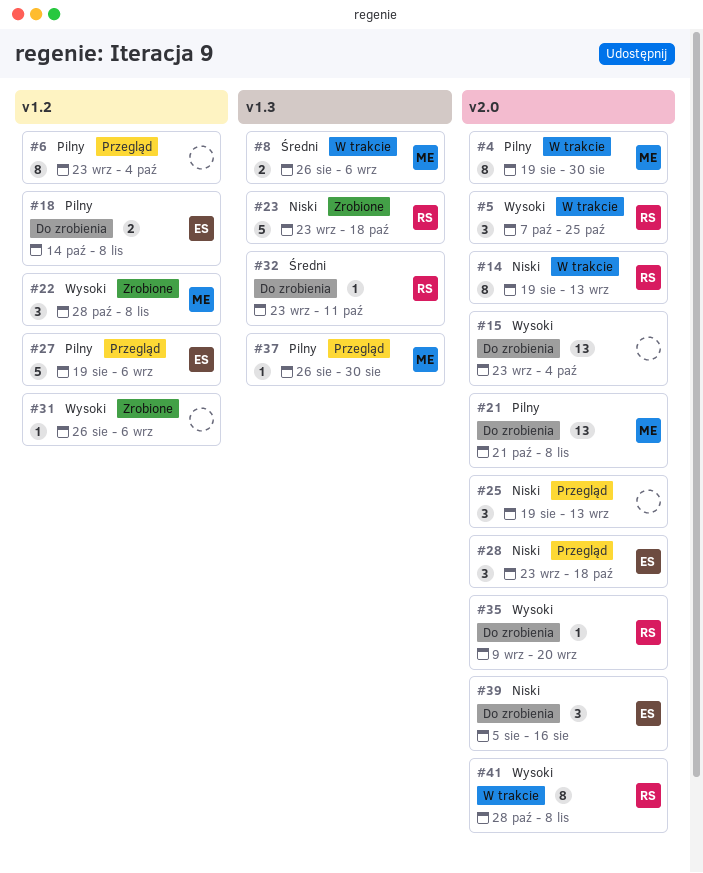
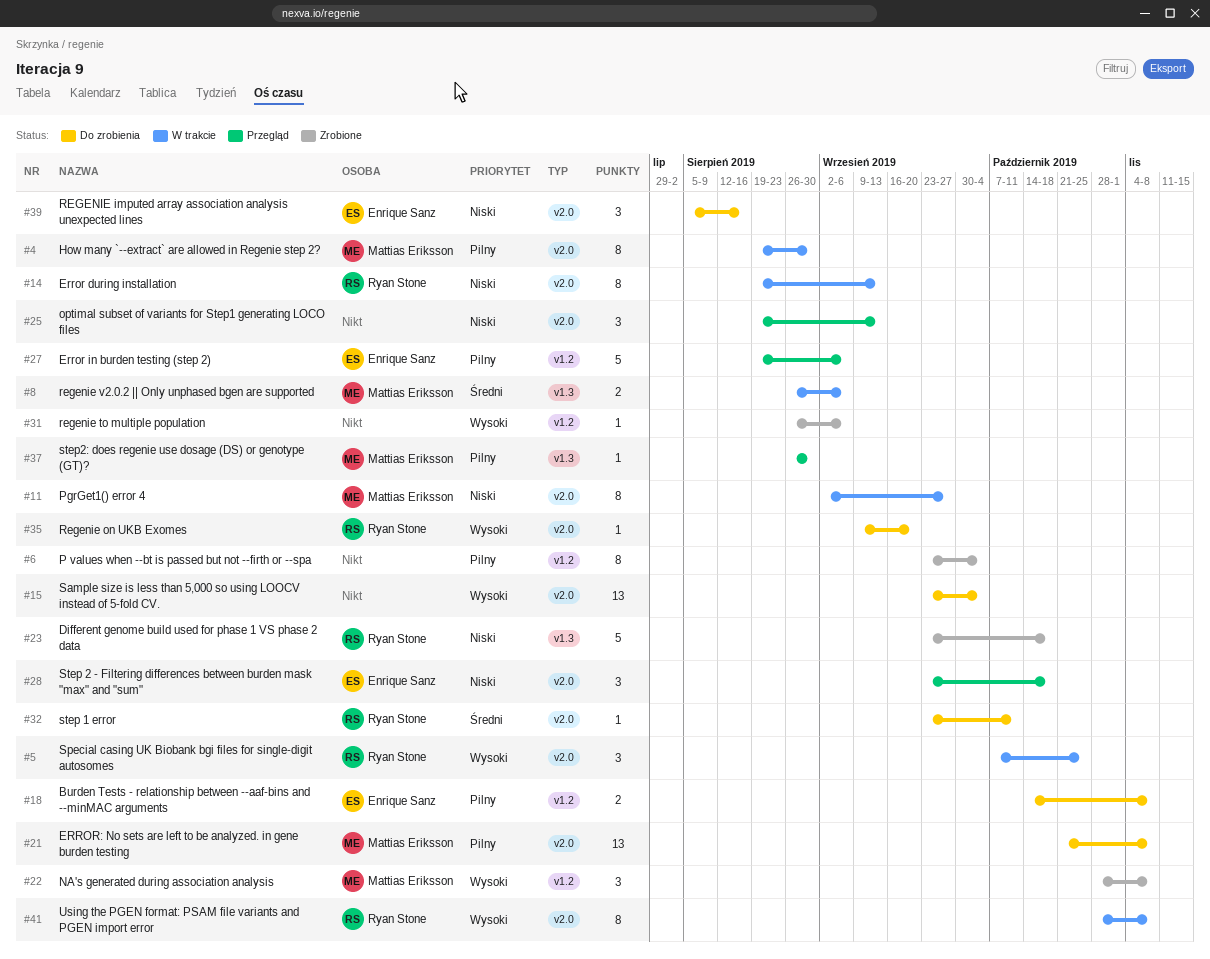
#6, status: Przegląd -> Zrobione
#11: none -> present
#32, label: v1.3 -> v2.0

